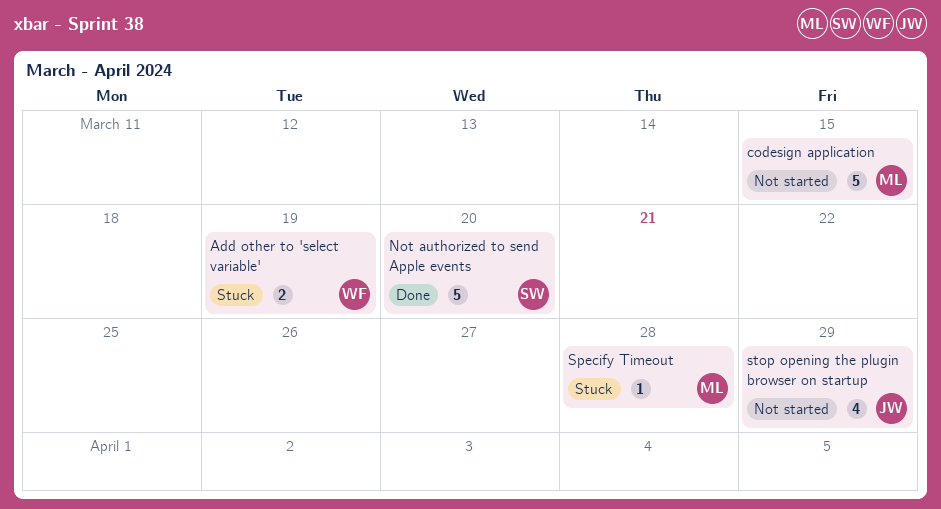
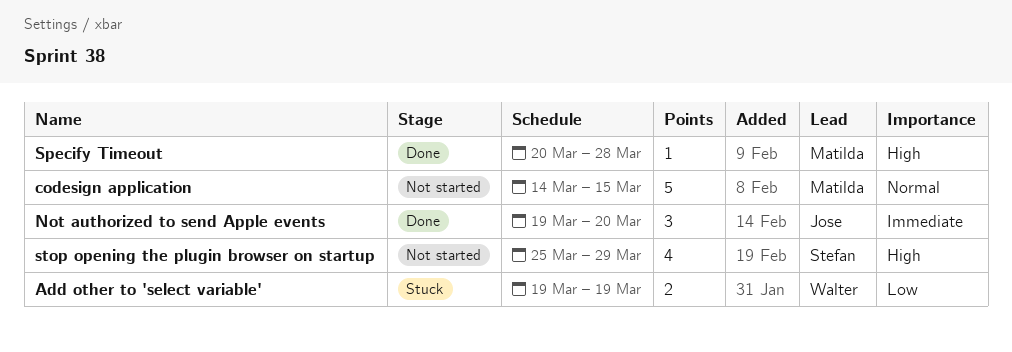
Not authorized to send Apple events, owner: Stefan -> Jose
Not authorized to send Apple events, estimate: 5 -> 3
Specify Timeout, status: Stuck -> Done
stop opening the plugin browser on startup, owner: Jose -> Stefan

